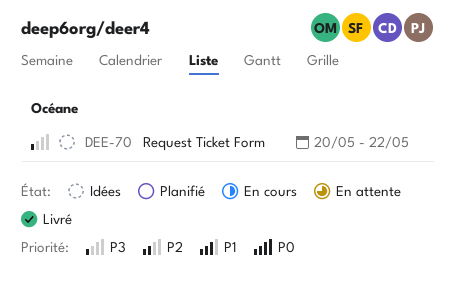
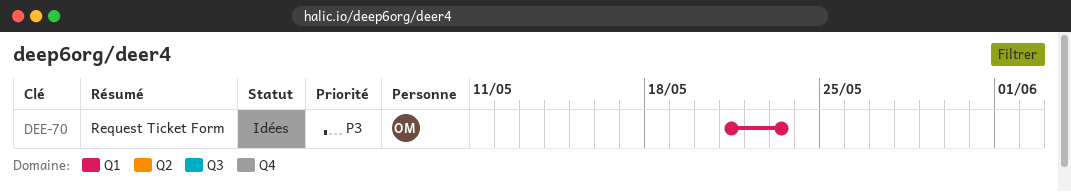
DEE-70, start: May 20 -> May 21
DEE-70, due: May 22 -> May 23

